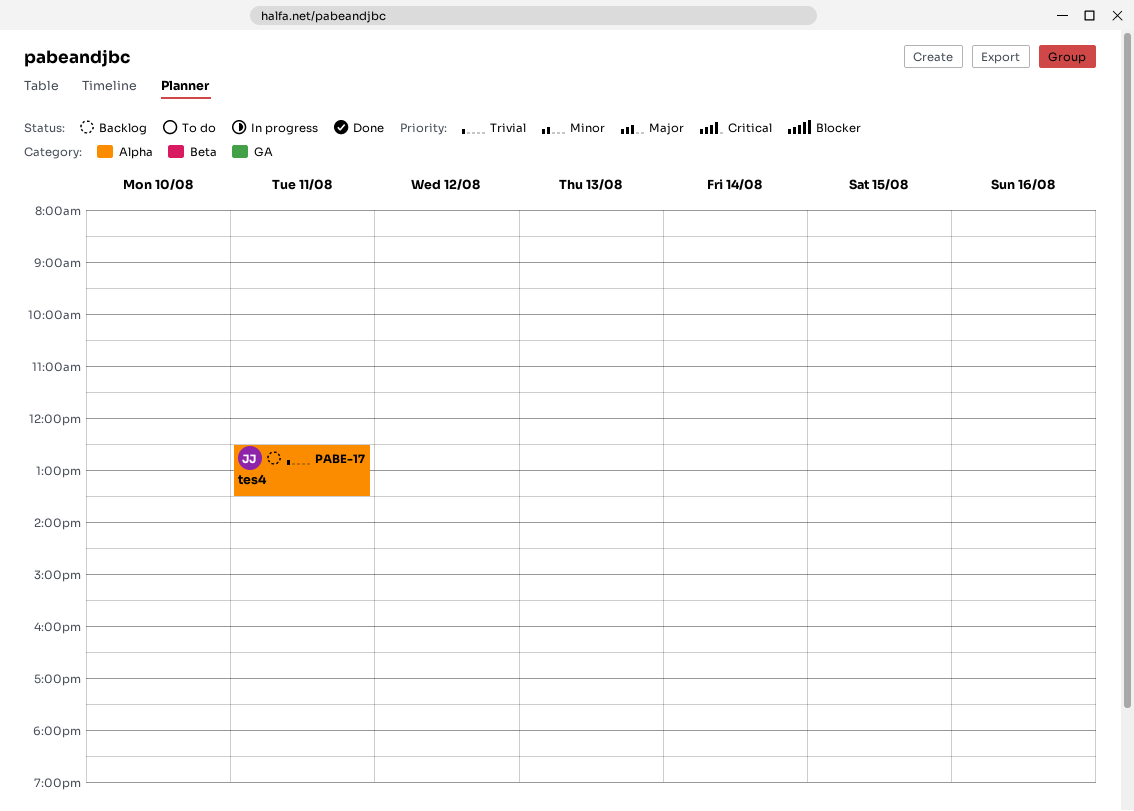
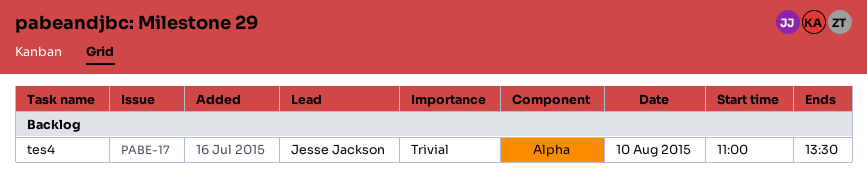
PABE-17, day: Aug 11 -> Aug 10
PABE-17, begins: 12:30 -> 11:00

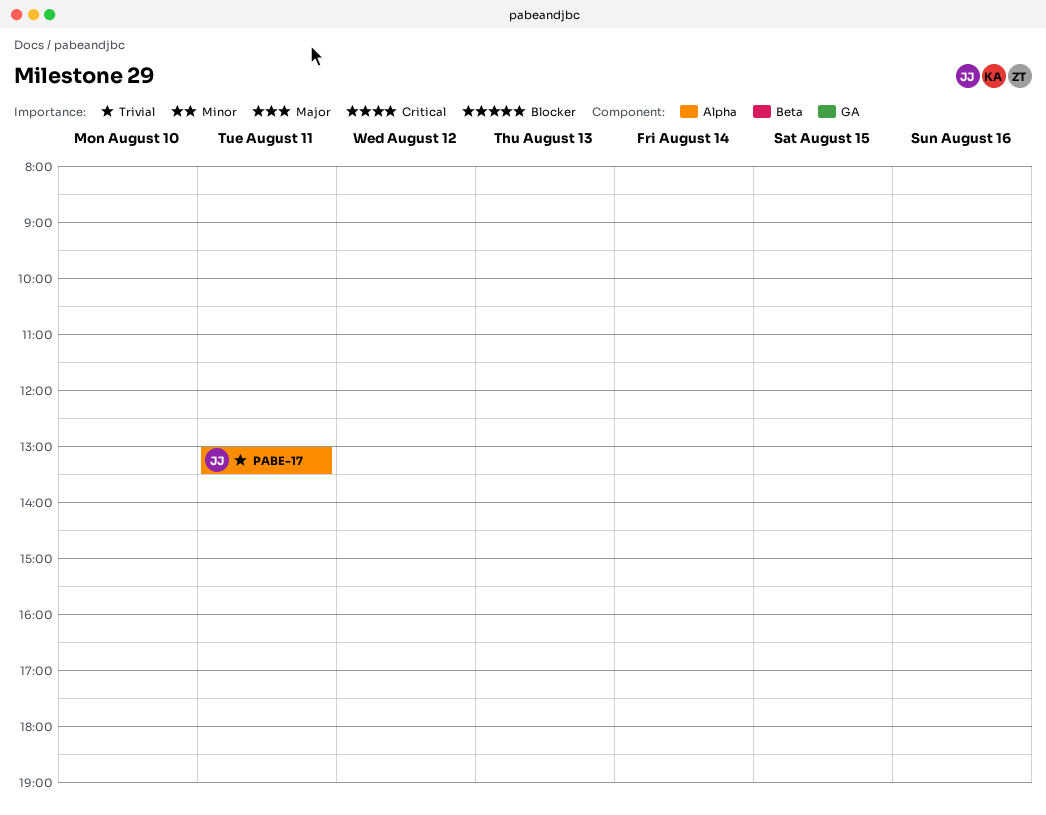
PABE-17, day: Aug 10 -> Aug 11
PABE-17, begins: 11:00 -> 13:00

